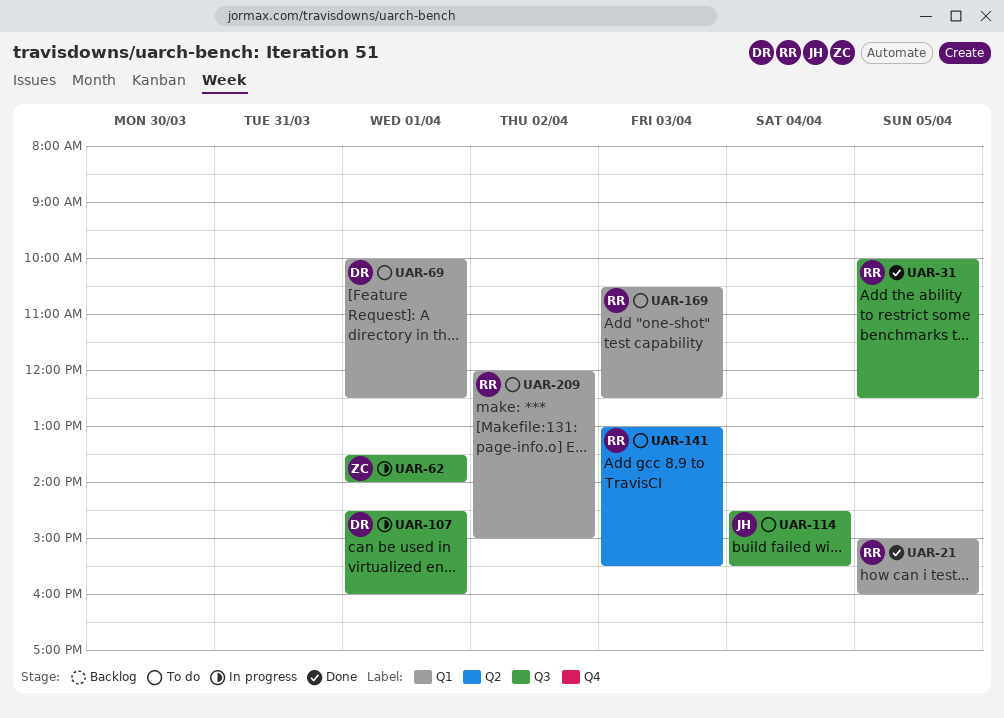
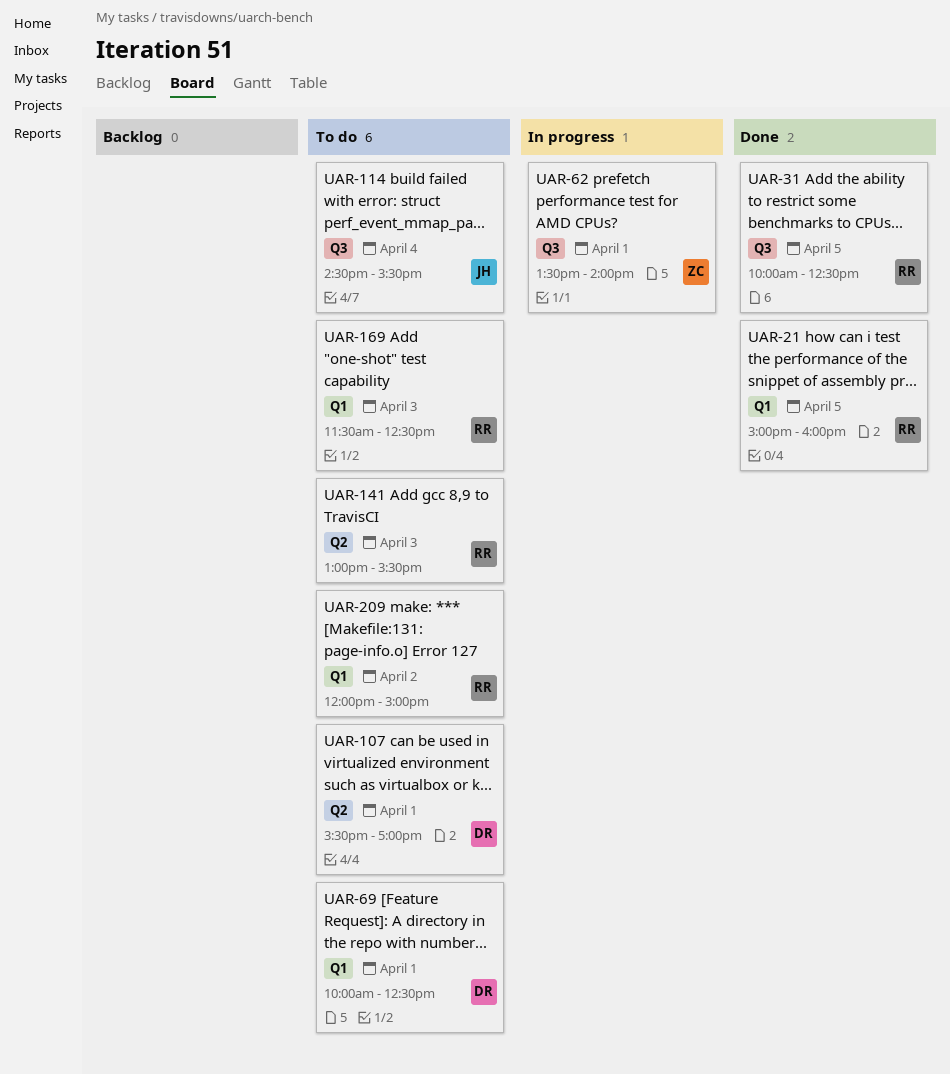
UAR-107, status: In progress -> To do
UAR-107, label: Q3 -> Q2
UAR-107, begins: 14:30 -> 15:30
UAR-107, ends: 16:00 -> 17:00
UAR-169, begins: 10:30 -> 11:30

